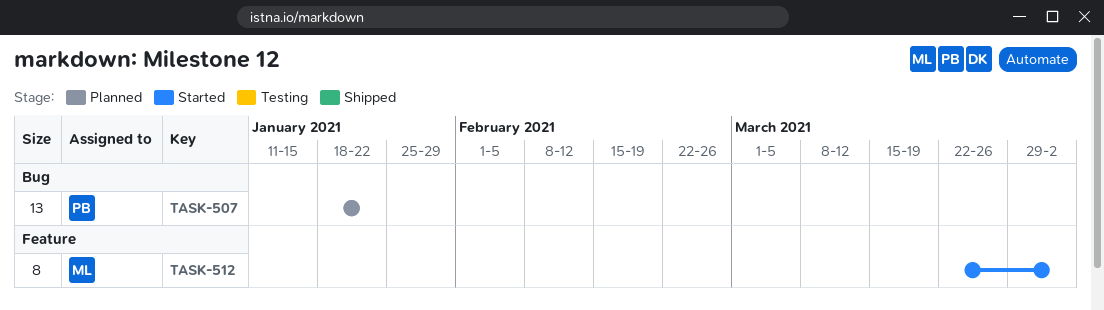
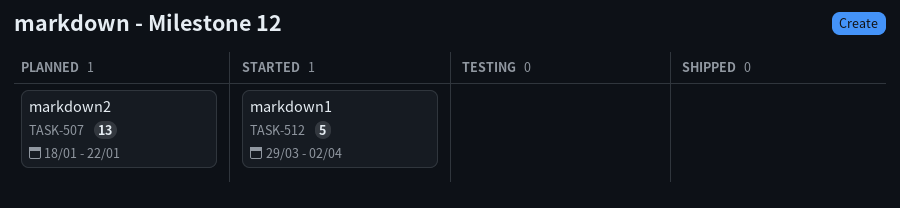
TASK-512, estimate: 8 -> 5
TASK-512, start: Mar 22 -> Mar 29

